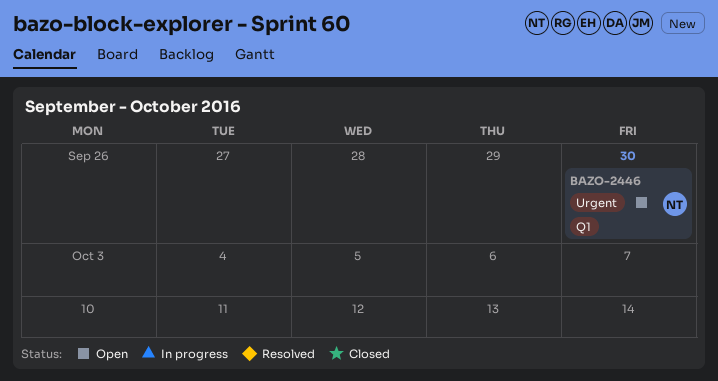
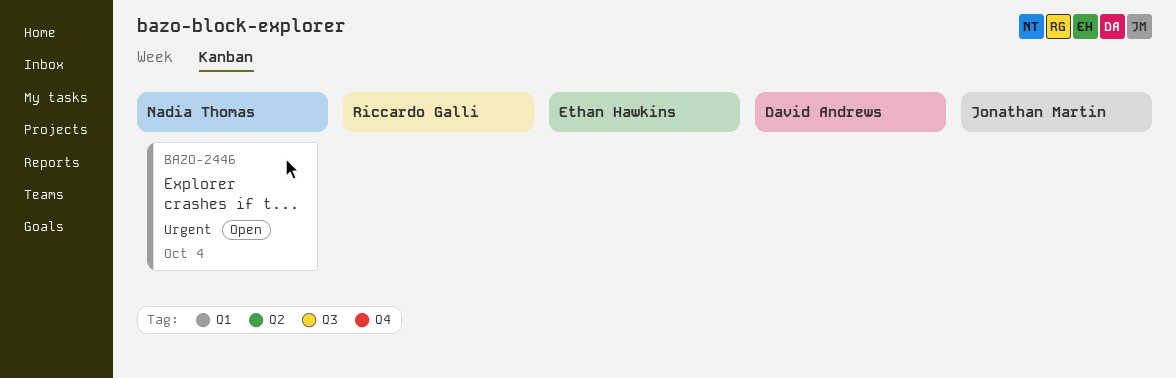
BAZO-2446, due: Sep 30 -> Oct 4

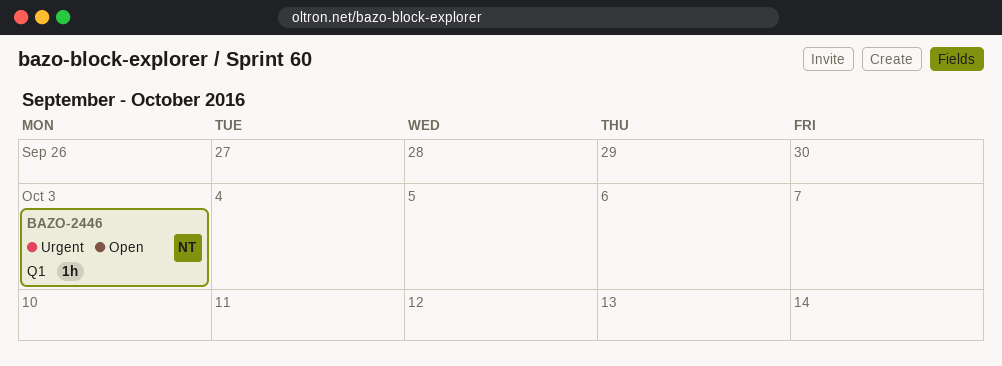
BAZO-2446, due: Oct 4 -> Oct 3

